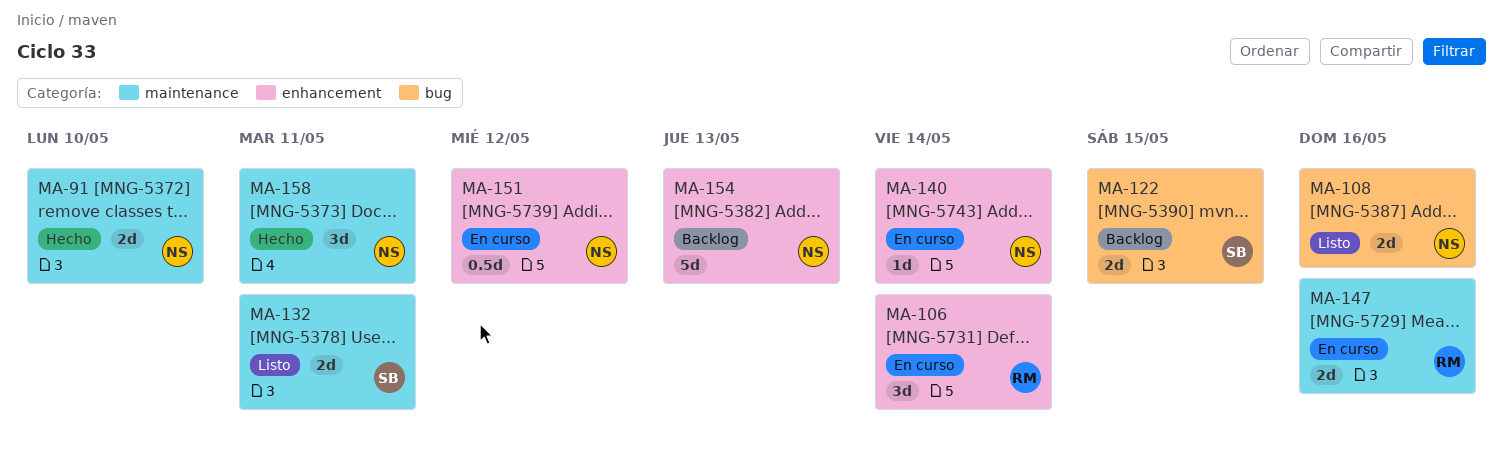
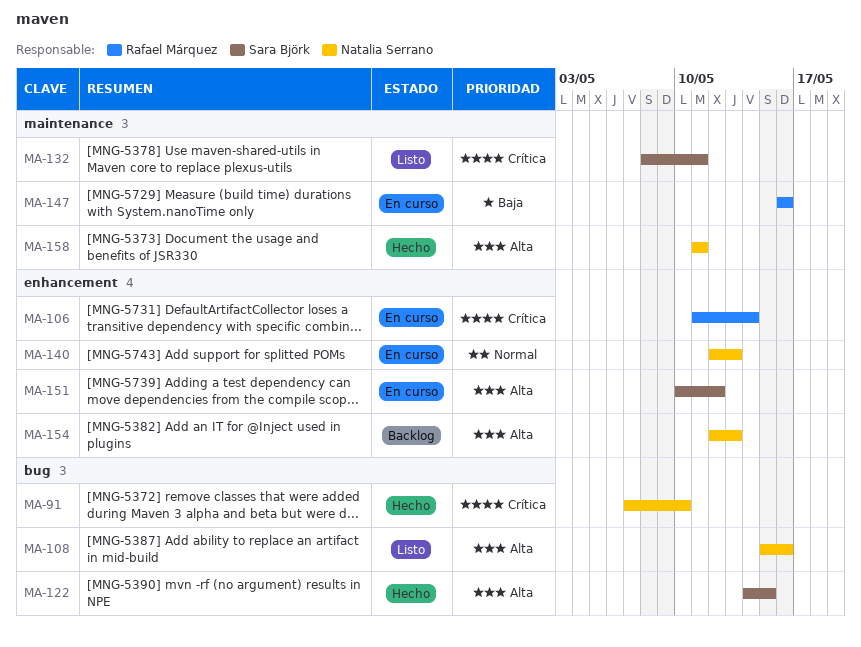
MA-91, label: maintenance -> bug
MA-122, status: Backlog -> Hecho
MA-140, due: May 14 -> May 13
MA-151, owner: Natalia Serrano -> Sara Björk

